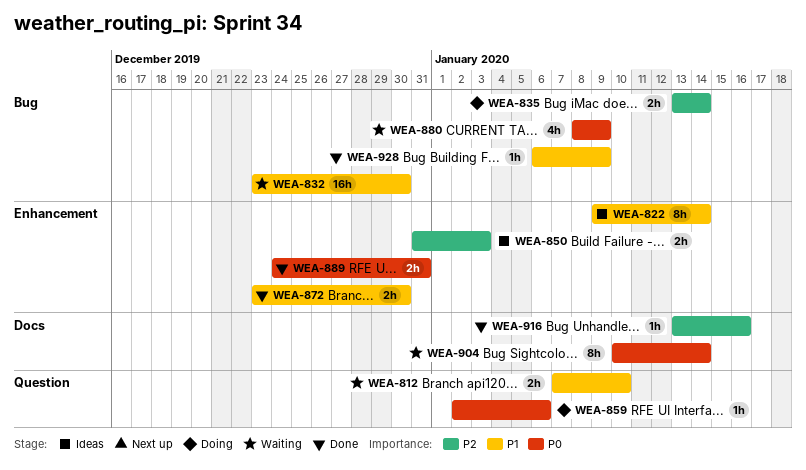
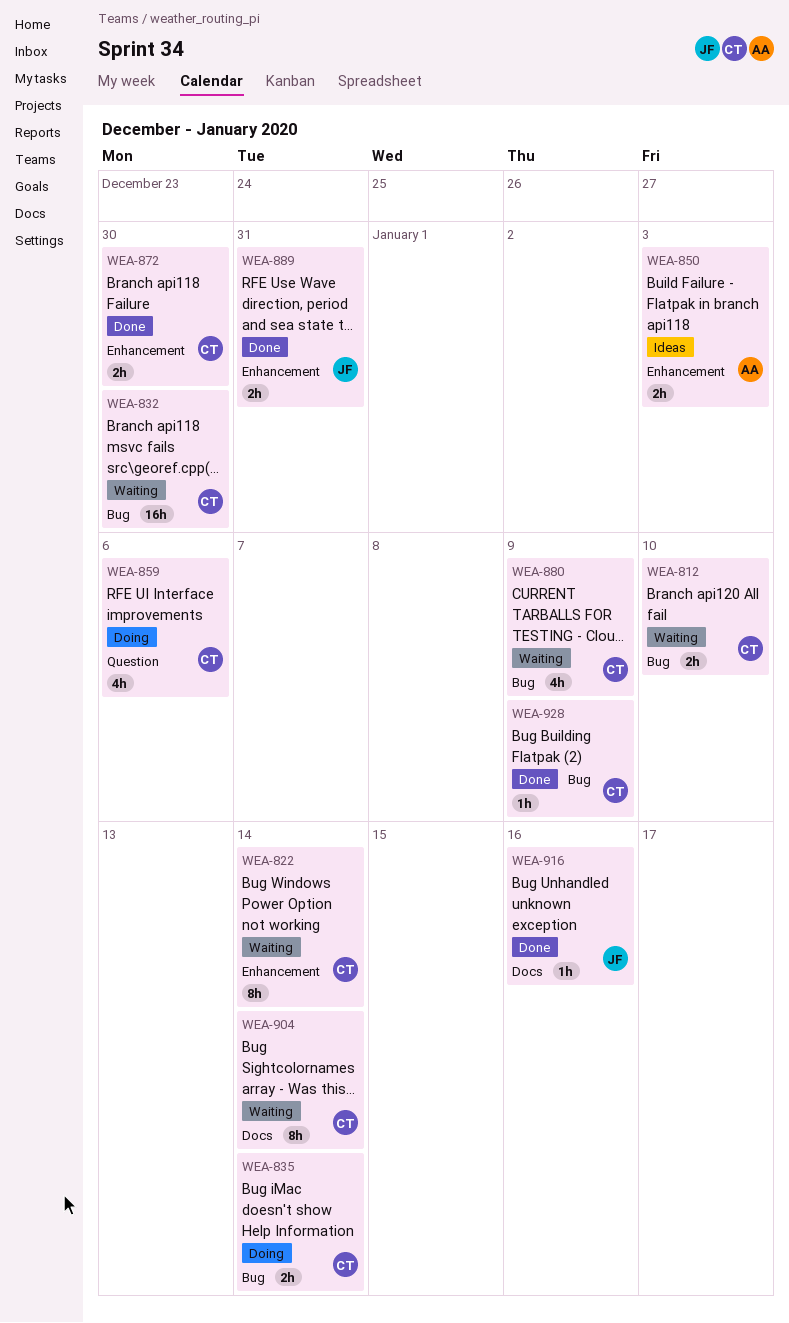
WEA-812, label: Question -> Bug
WEA-822, status: Ideas -> Waiting
WEA-859, estimate: 1h -> 4h

